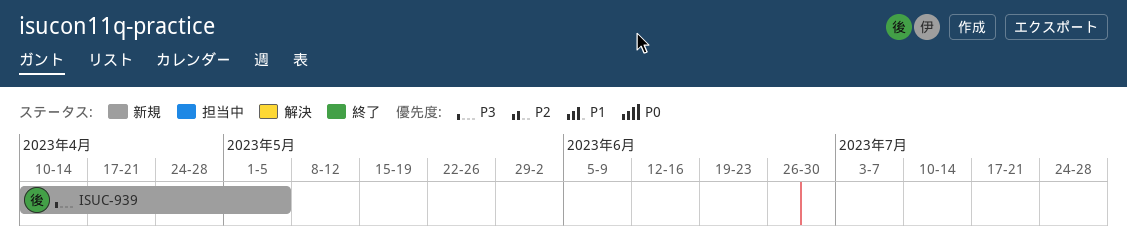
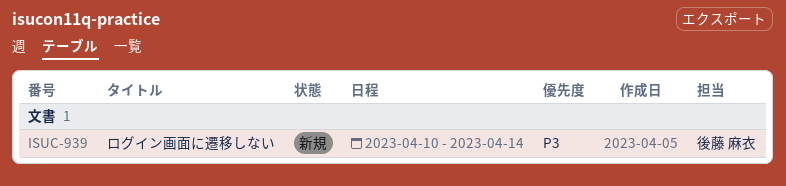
ISUC-939, due: May 5 -> Apr 14

